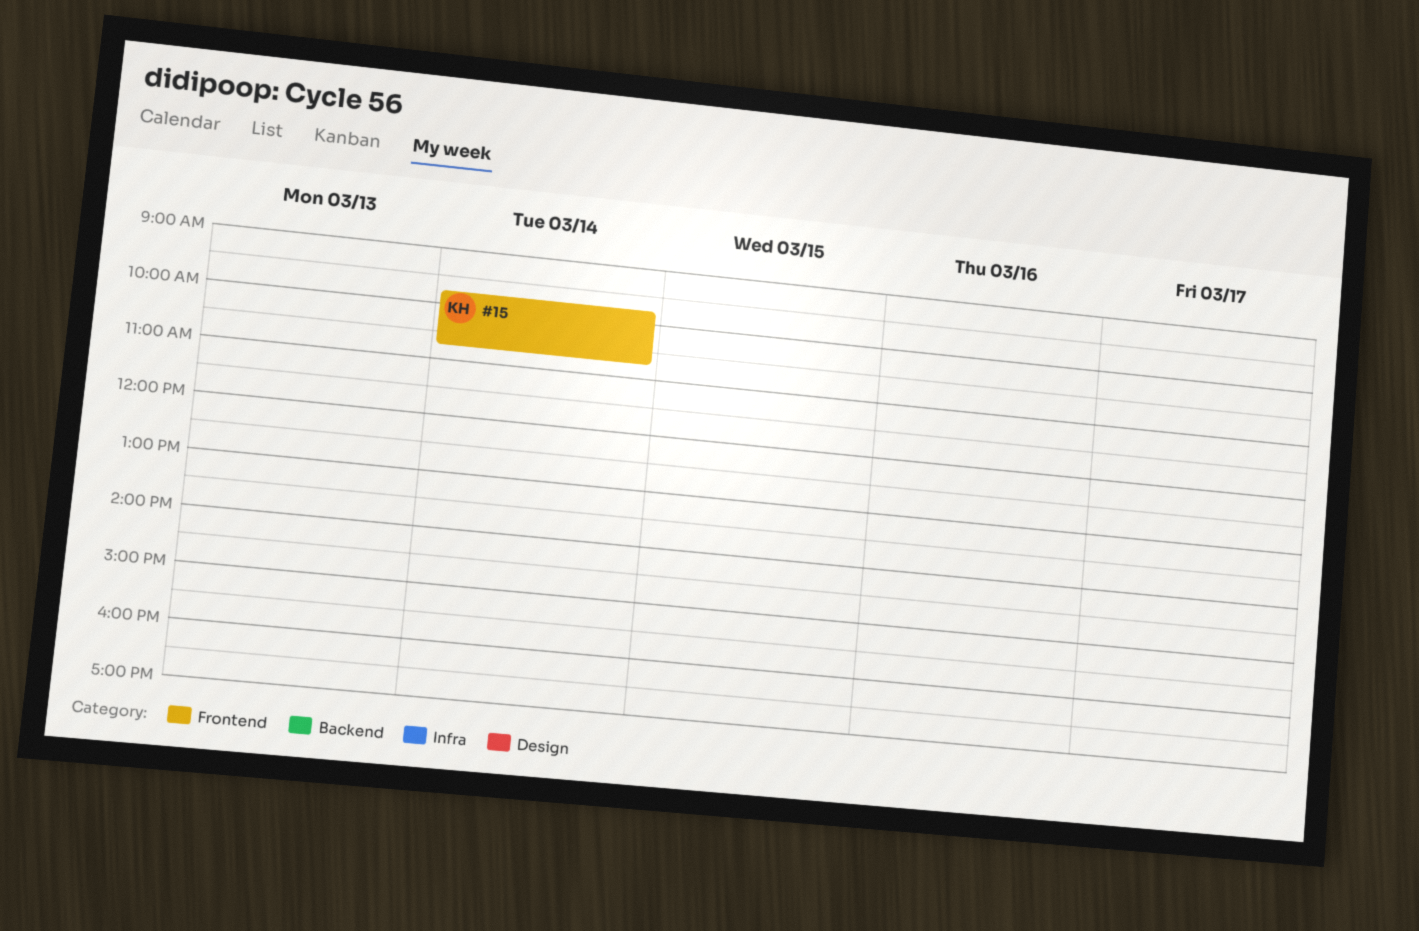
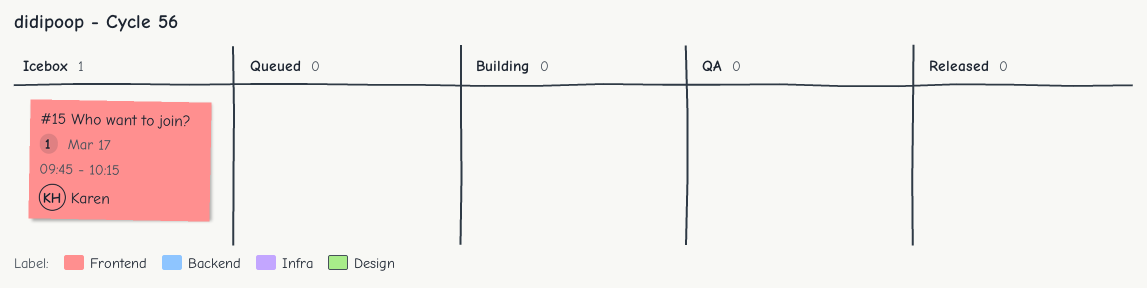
#15, day: Mar 14 -> Mar 17
#15, ends: 10:45 -> 10:15

